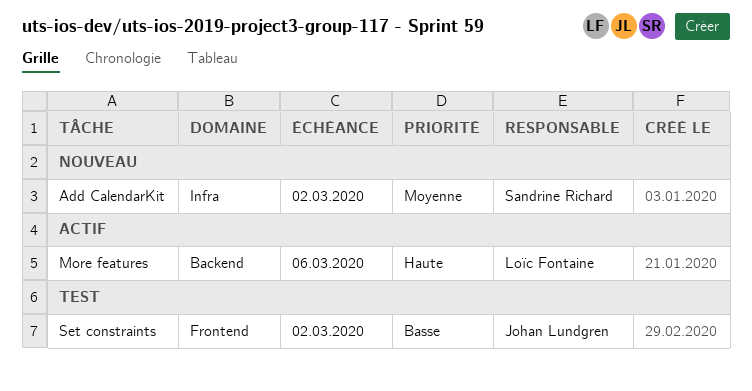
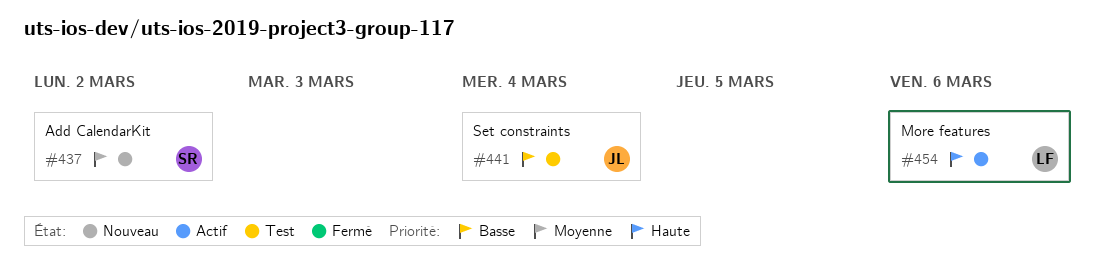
Set constraints, due: Mar 2 -> Mar 4

